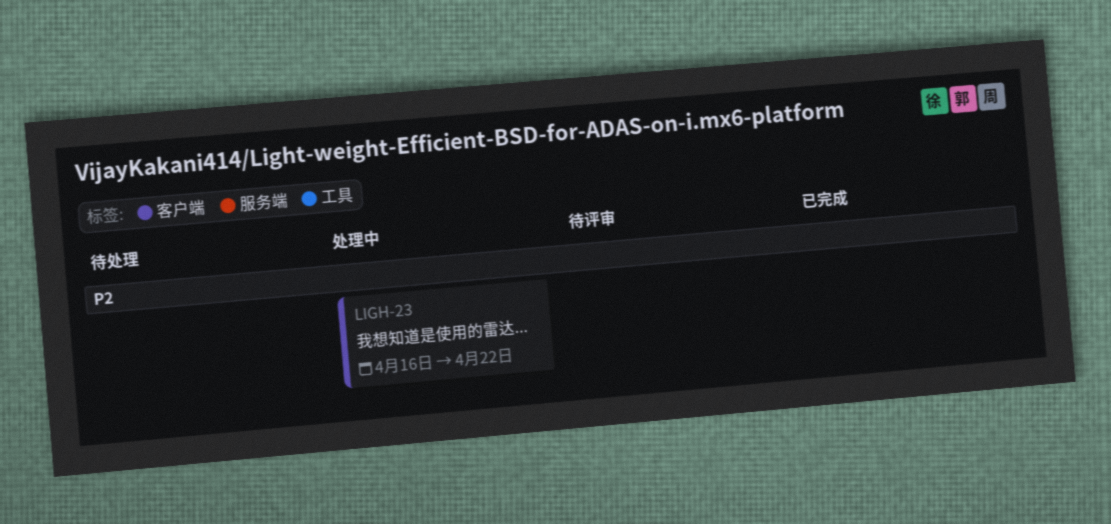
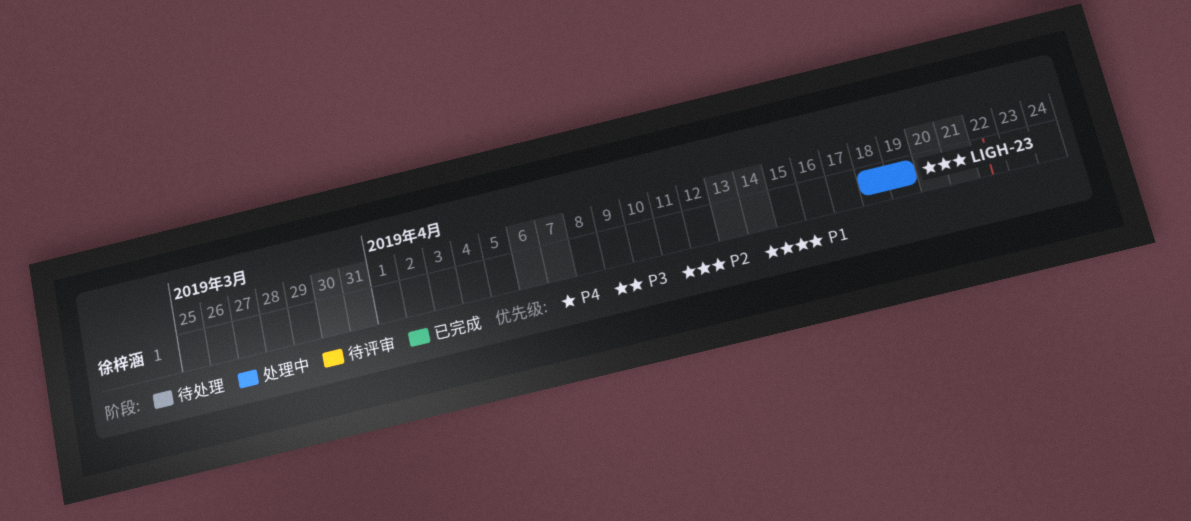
LIGH-23, start: Apr 16 -> Apr 18
LIGH-23, due: Apr 22 -> Apr 19

